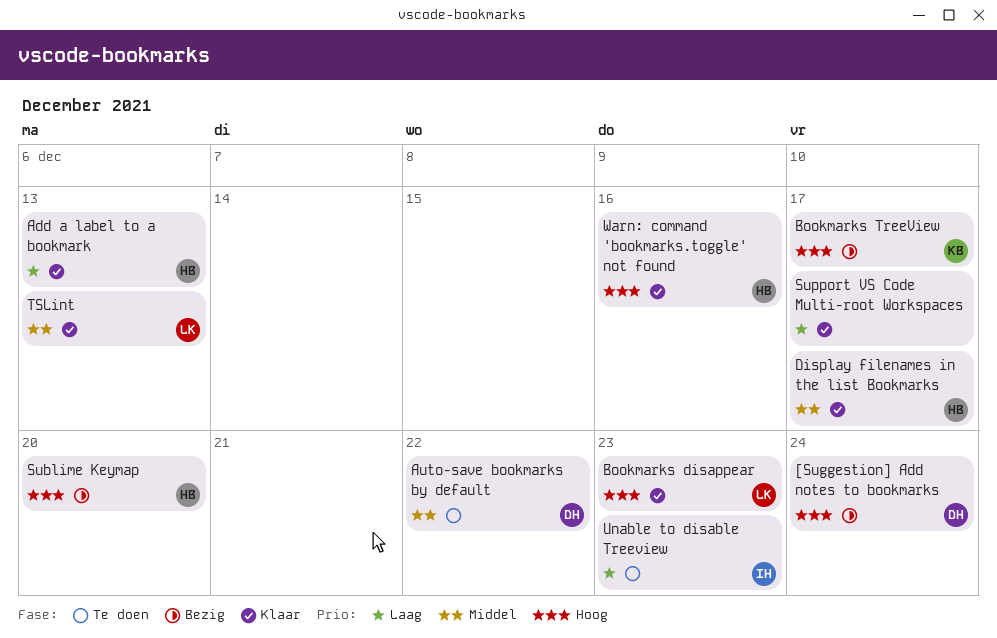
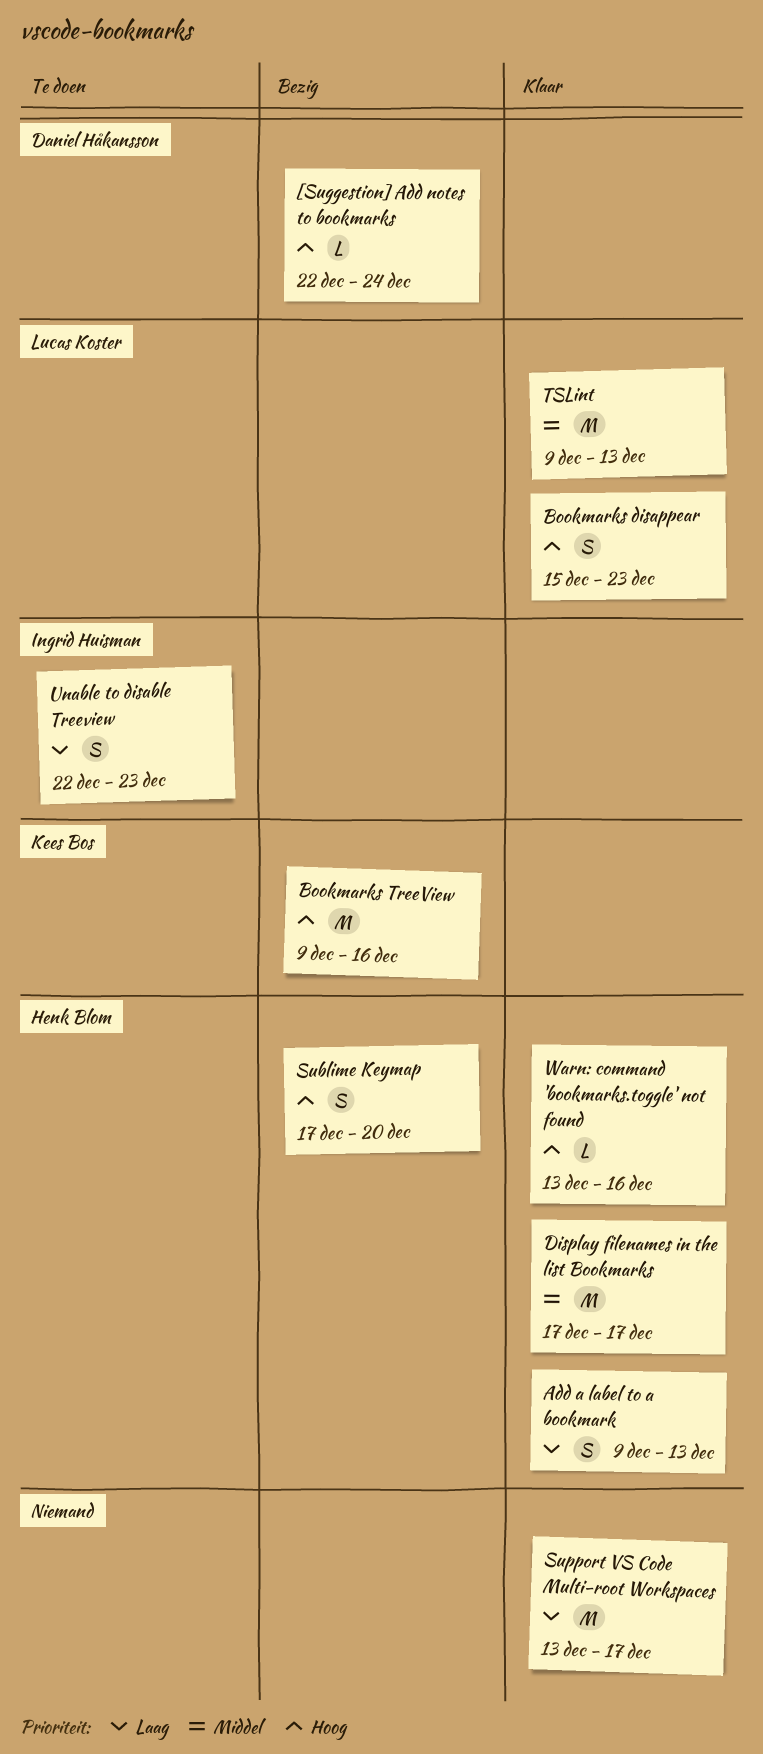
Auto-save bookmarks by default: present -> none
Bookmarks TreeView, due: Dec 17 -> Dec 16

